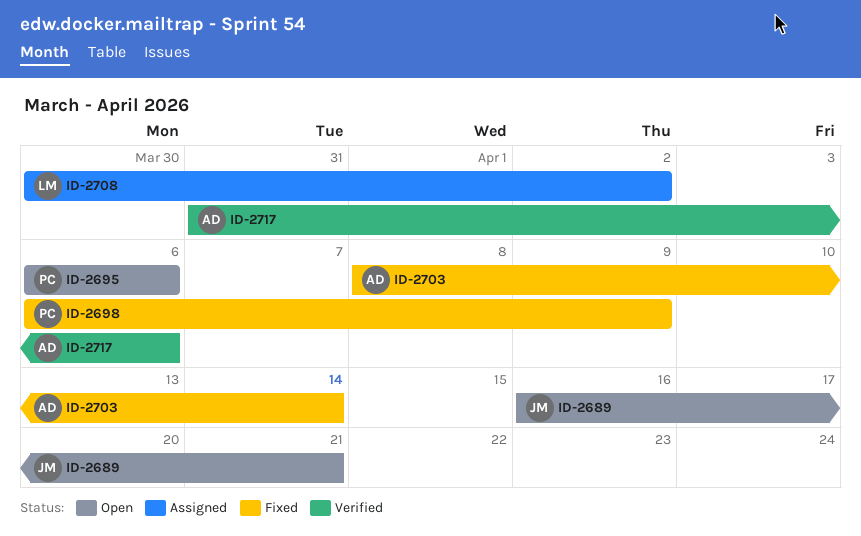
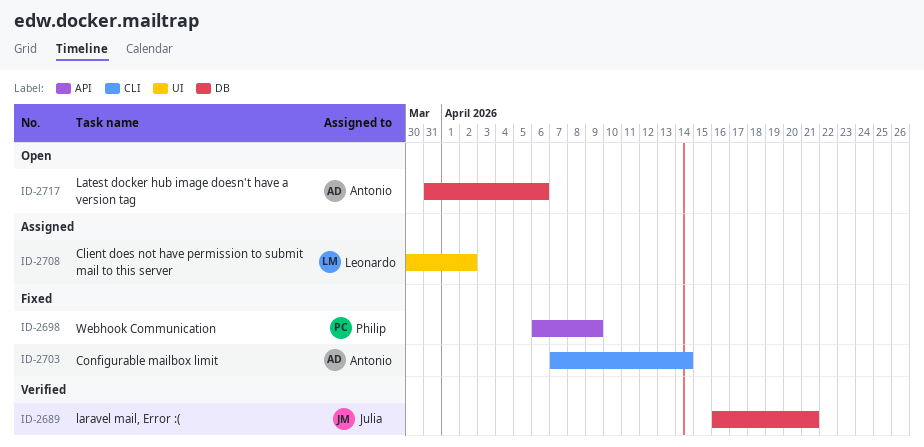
ID-2689, status: Open -> Verified
ID-2695: present -> none
ID-2703, start: Apr 8 -> Apr 7
ID-2717, status: Verified -> Open

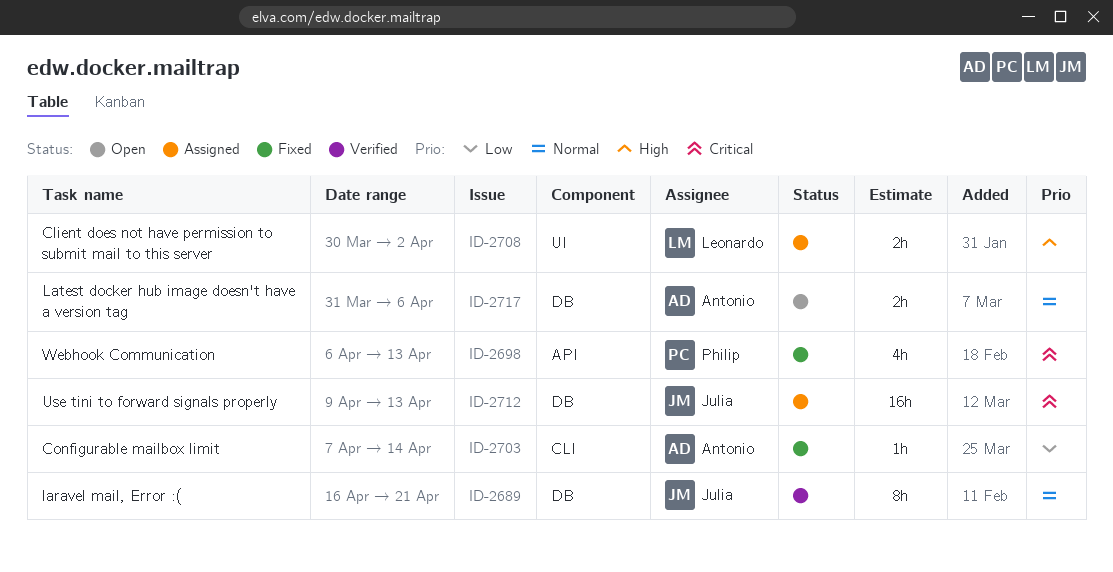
ID-2698, due: Apr 9 -> Apr 13
ID-2712: none -> present

